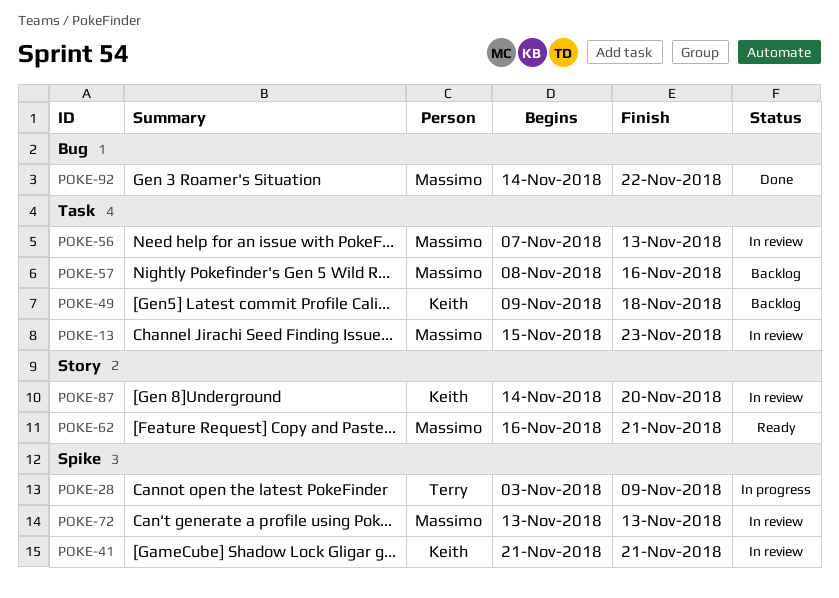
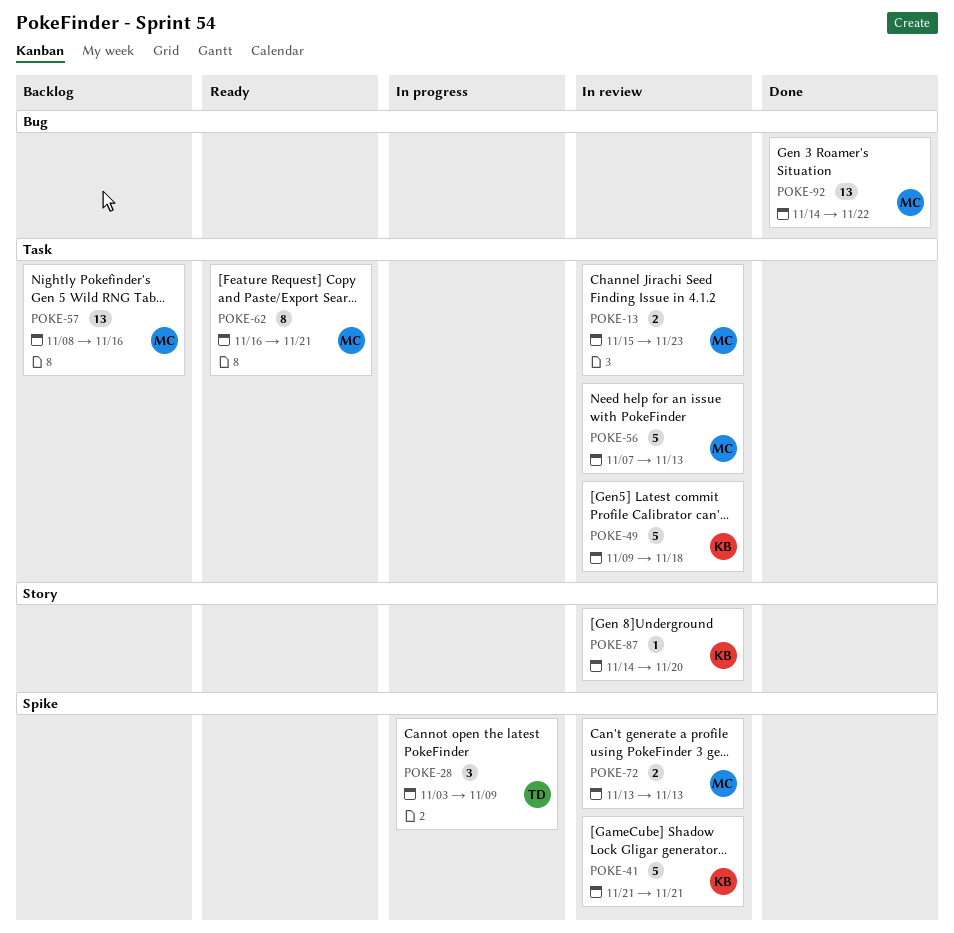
POKE-49, status: Backlog -> In review
POKE-62, label: Story -> Task

